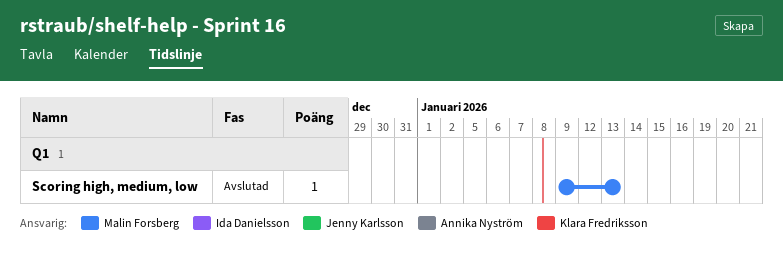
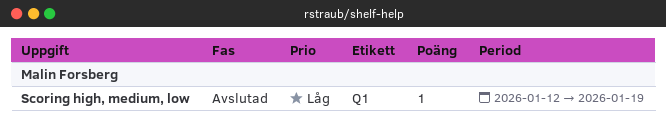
Scoring high, medium, low, start: Jan 9 -> Jan 12
Scoring high, medium, low, due: Jan 13 -> Jan 19

